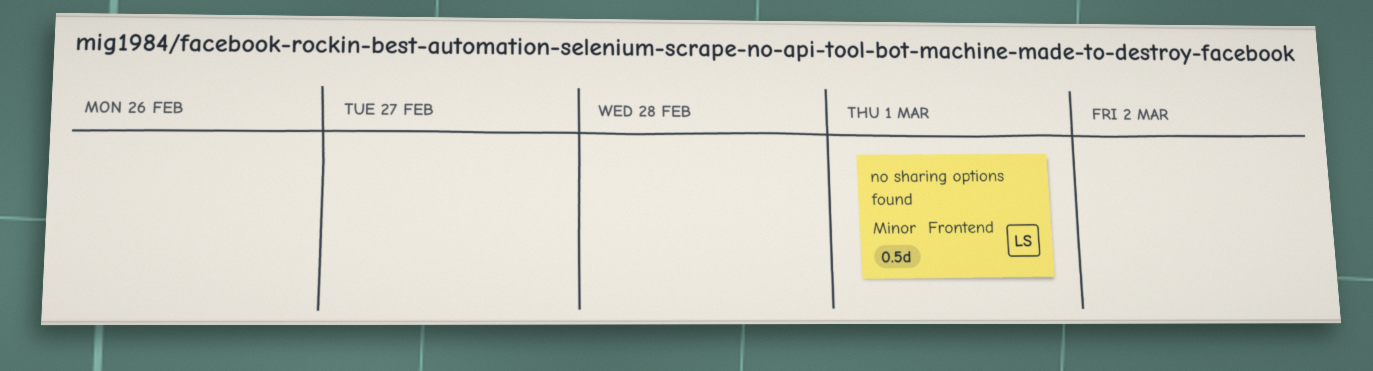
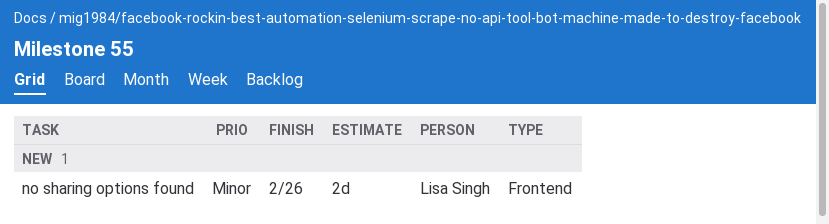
no sharing options found, estimate: 0.5d -> 2d
no sharing options found, due: Mar 1 -> Feb 26

